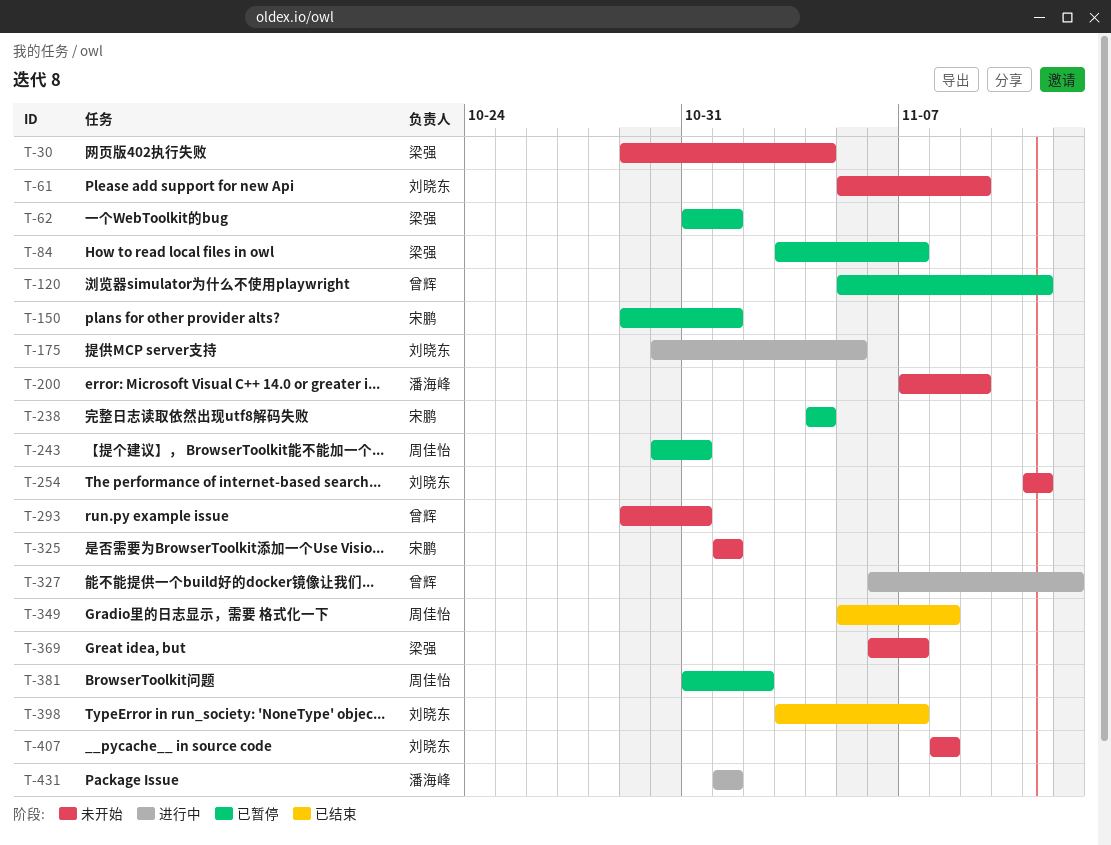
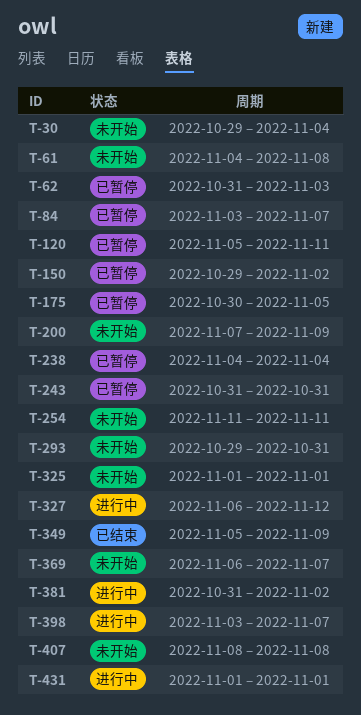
T-61, start: Nov 5 -> Nov 4
T-61, due: Nov 9 -> Nov 8
T-62, due: Nov 1 -> Nov 3
T-150, due: Nov 1 -> Nov 2
T-175, status: 进行中 -> 已暂停
T-243, start: Oct 30 -> Oct 31
T-349, due: Nov 8 -> Nov 9
T-381, status: 已暂停 -> 进行中
T-398, status: 已结束 -> 进行中

